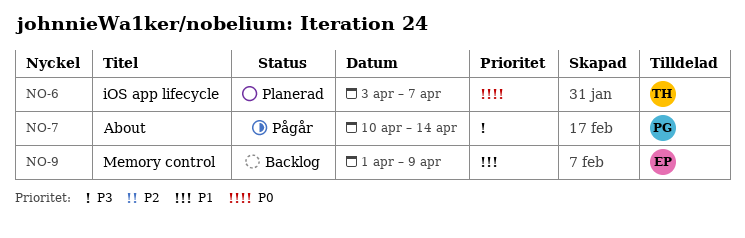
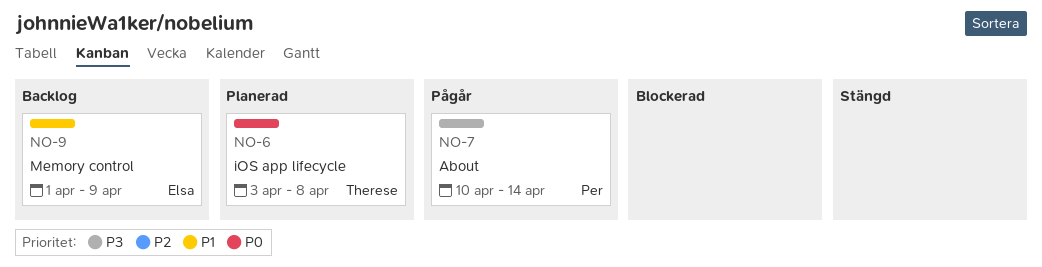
NO-6, due: Apr 7 -> Apr 8

